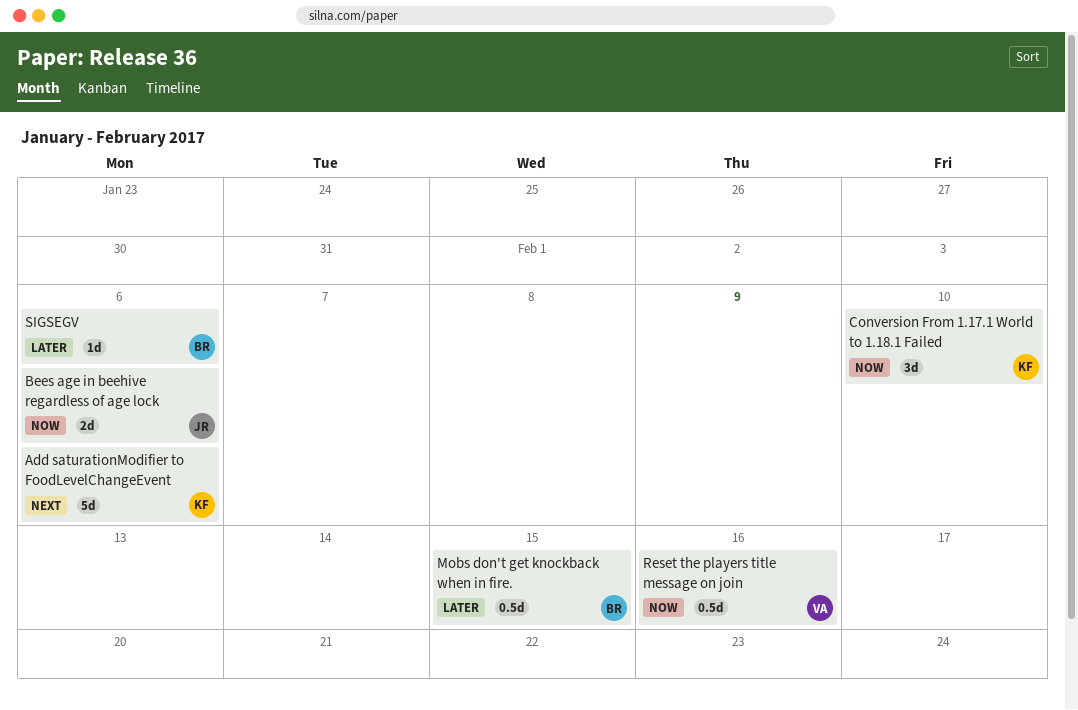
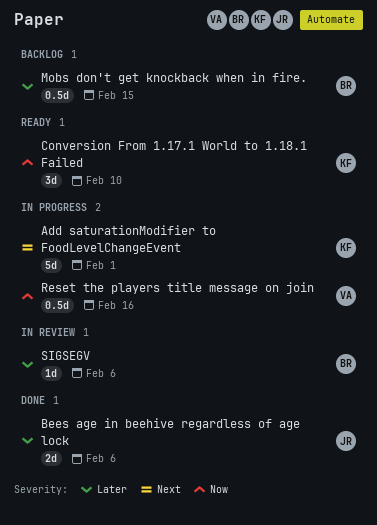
Add saturationModifier to FoodLevelChangeEvent, due: Feb 6 -> Feb 1
Bees age in beehive regardless of age lock, priority: Now -> Later

